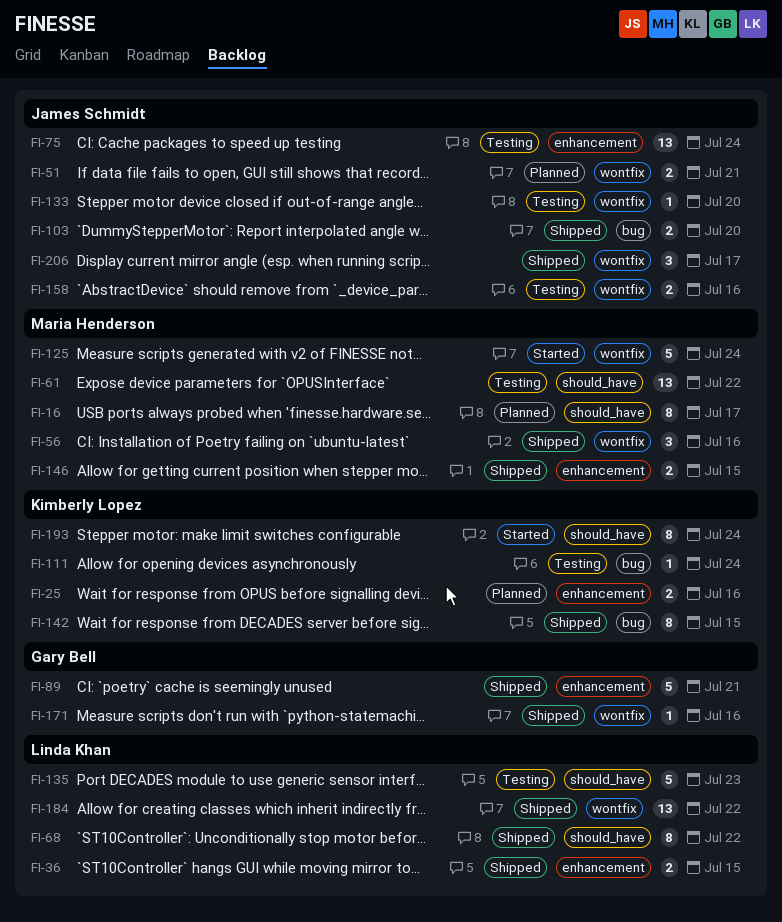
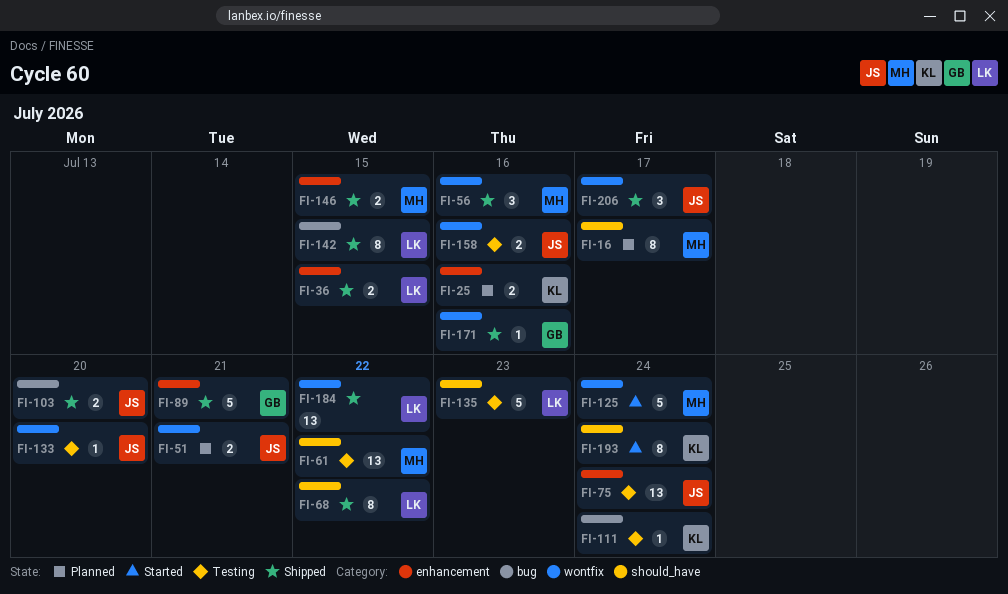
FI-142, owner: Kimberly Lopez -> Linda Khan

